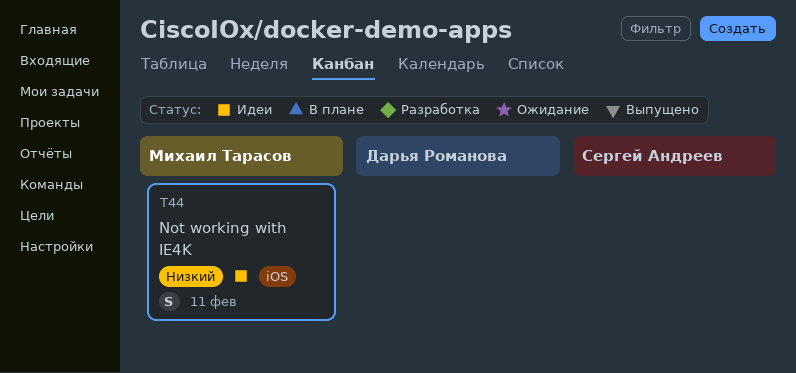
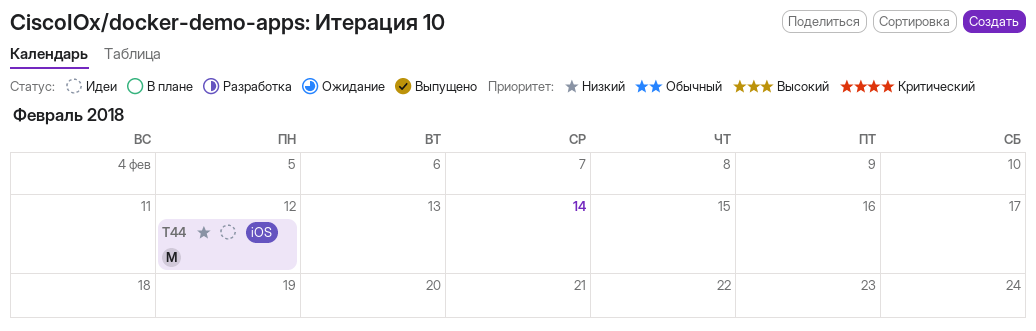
T44, estimate: S -> M
T44, due: Feb 11 -> Feb 12

